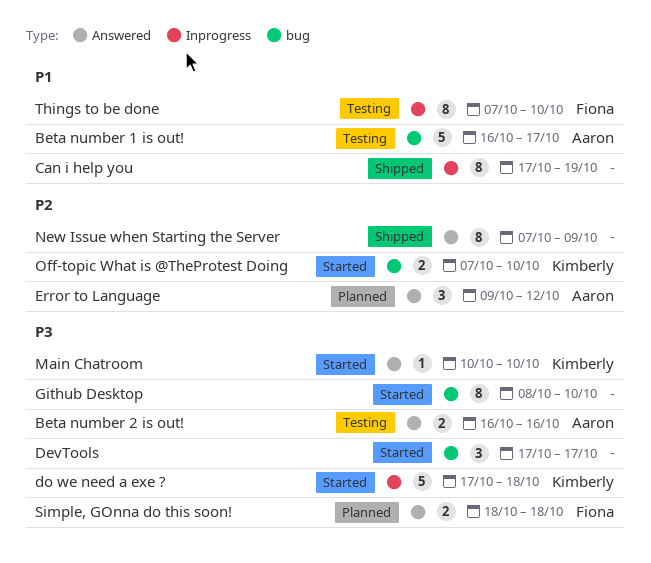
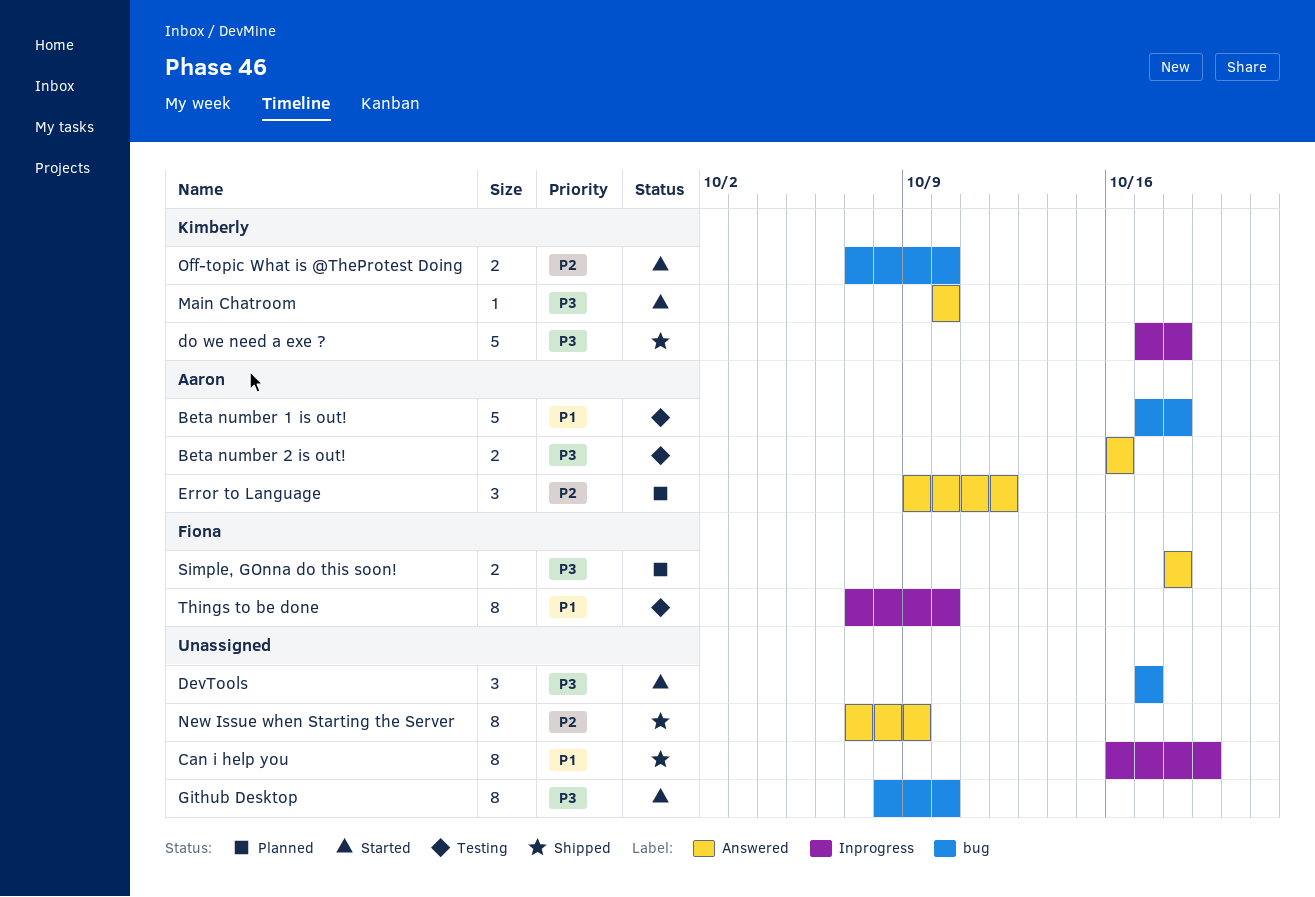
Beta number 1 is out!, start: Oct 16 -> Oct 17
Beta number 1 is out!, due: Oct 17 -> Oct 18
Can i help you, start: Oct 17 -> Oct 16
do we need a exe ?, status: Started -> Shipped

